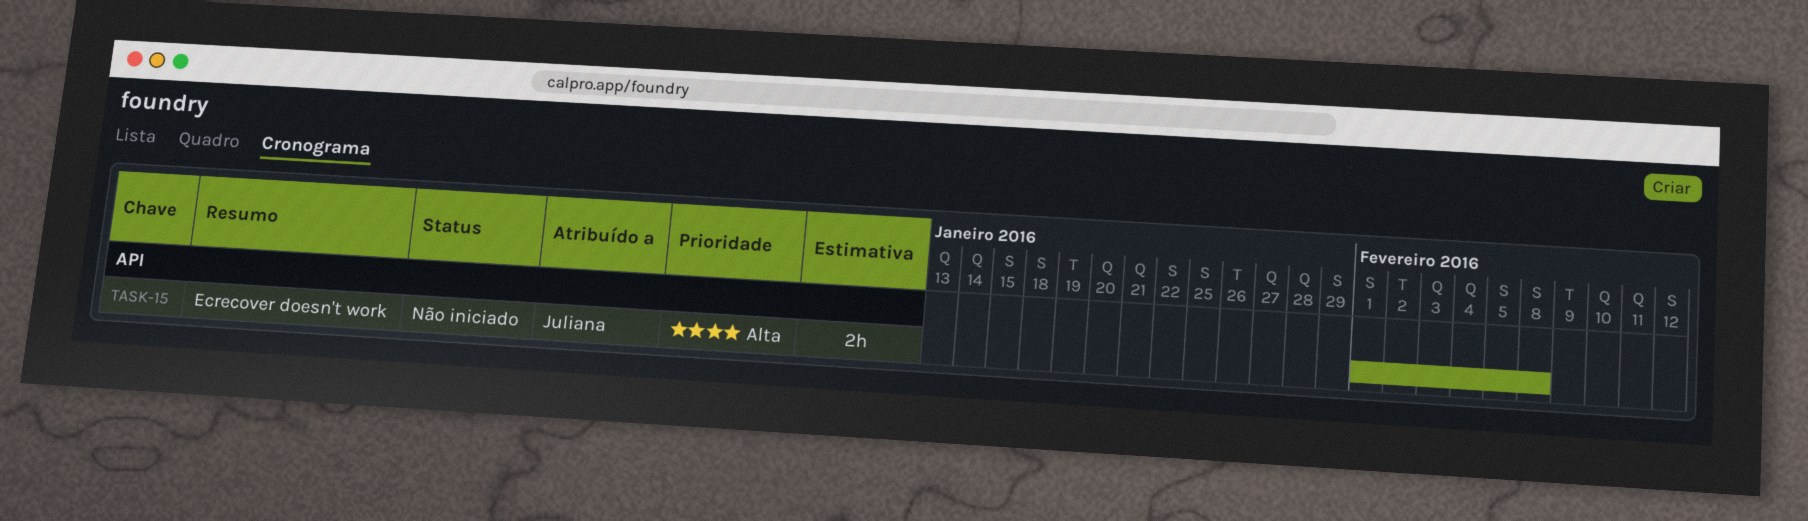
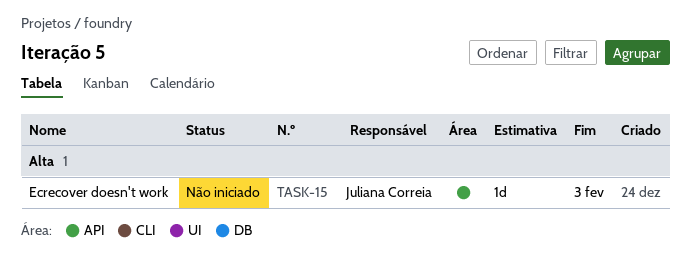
TASK-15, estimate: 2h -> 1d
TASK-15, due: Feb 8 -> Feb 3

